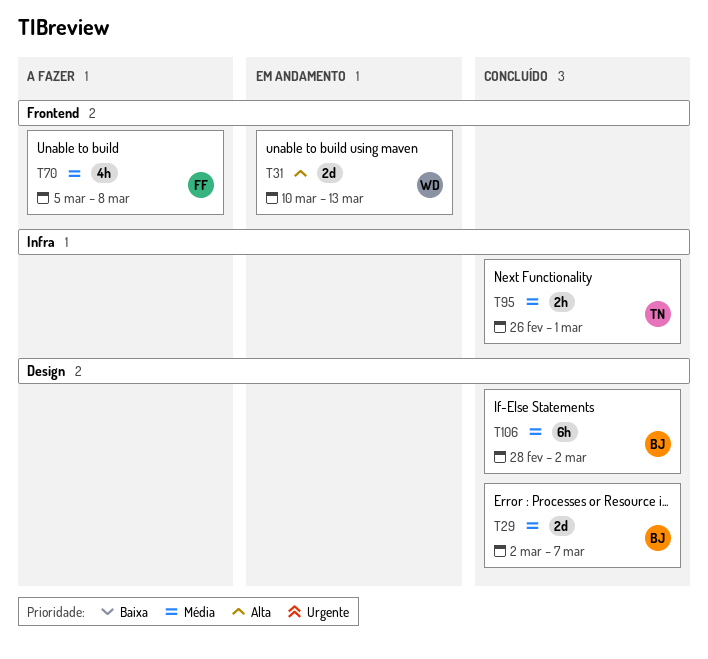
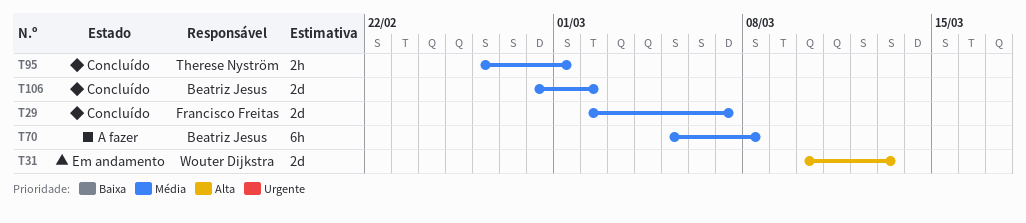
T29, owner: Beatriz Jesus -> Francisco Freitas
T70, owner: Francisco Freitas -> Beatriz Jesus
T70, estimate: 4h -> 6h
T106, estimate: 6h -> 2d

